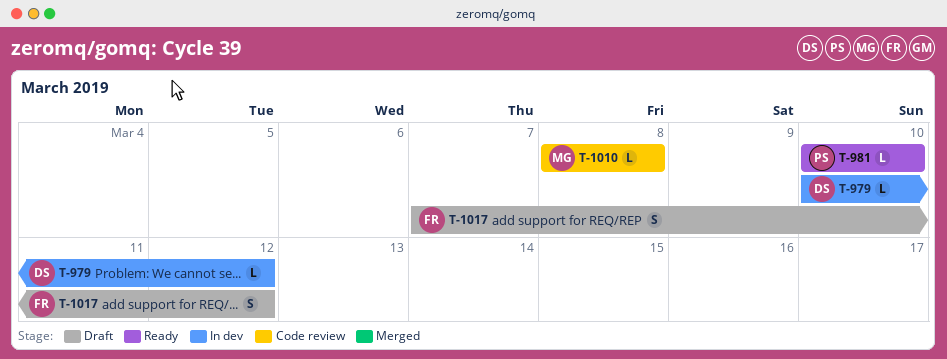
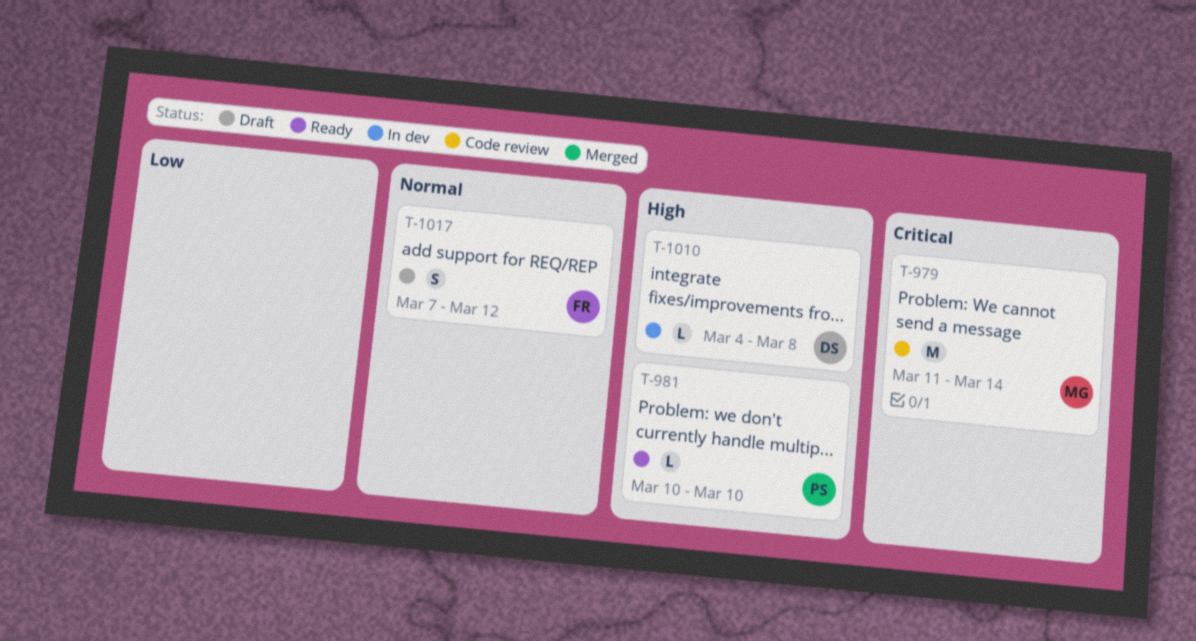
T-979, status: In dev -> Code review
T-979, owner: DS -> MG
T-979, estimate: L -> M
T-979, start: Mar 10 -> Mar 11
T-979, due: Mar 12 -> Mar 14
T-1010, status: Code review -> In dev
T-1010, owner: MG -> DS
T-1010, start: Mar 8 -> Mar 4

